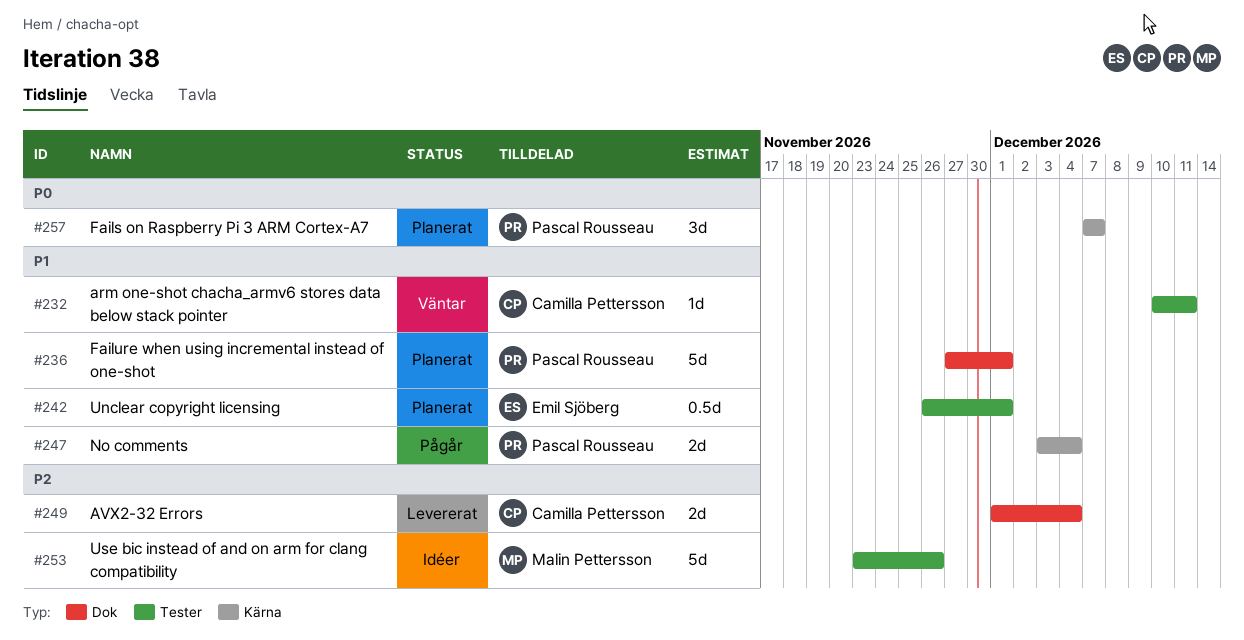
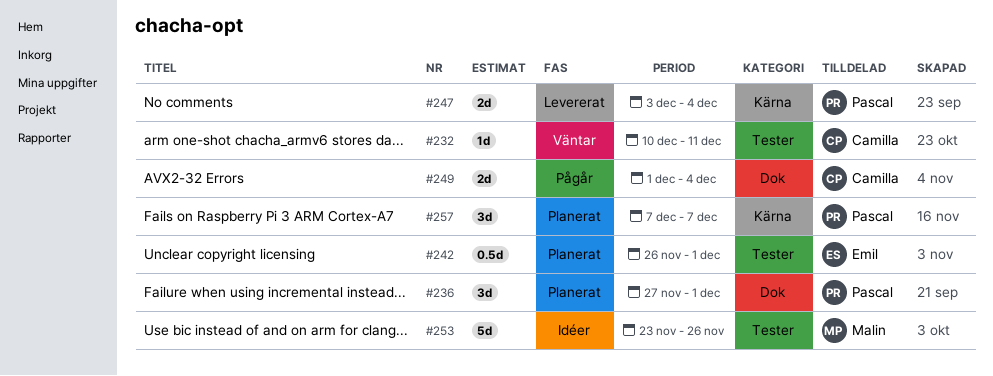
#236, estimate: 5d -> 3d
#247, status: Pågår -> Levererat
#249, status: Levererat -> Pågår

